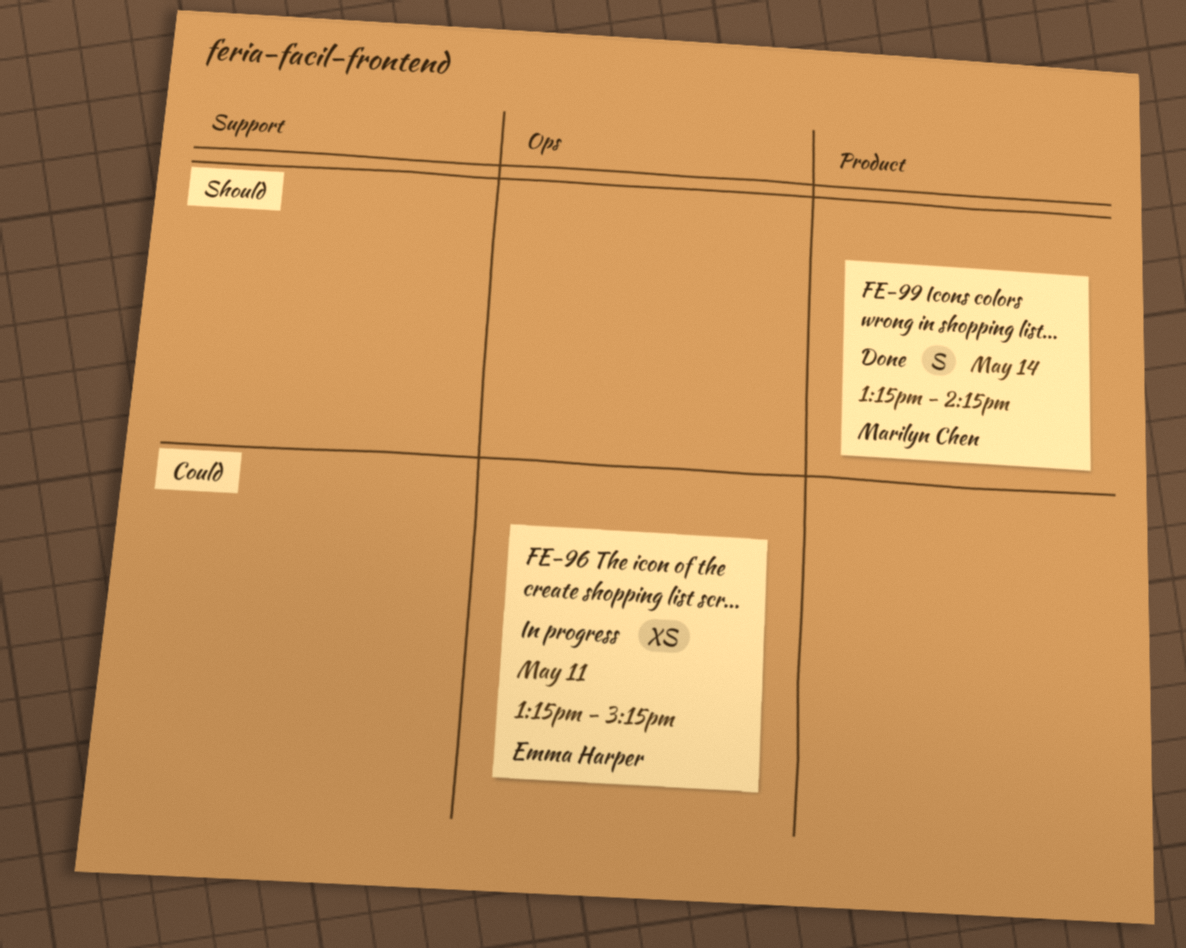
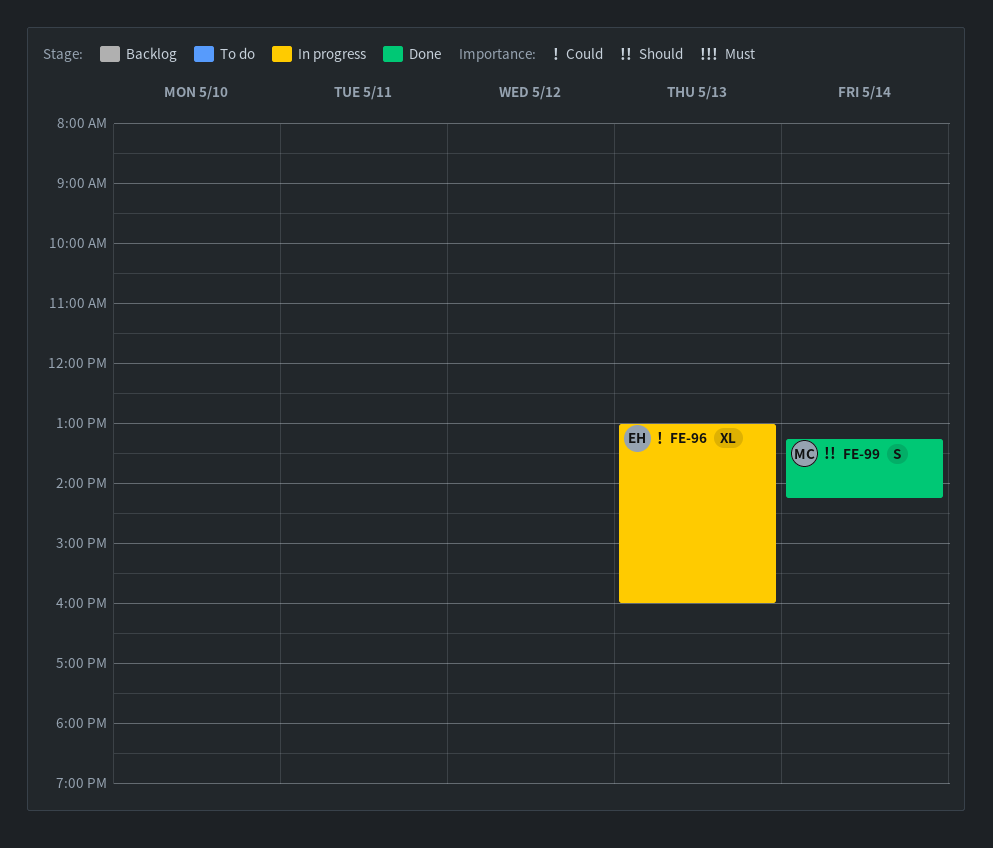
FE-96, estimate: XS -> XL
FE-96, day: May 11 -> May 13
FE-96, begins: 13:15 -> 13:00
FE-96, ends: 15:15 -> 16:00

